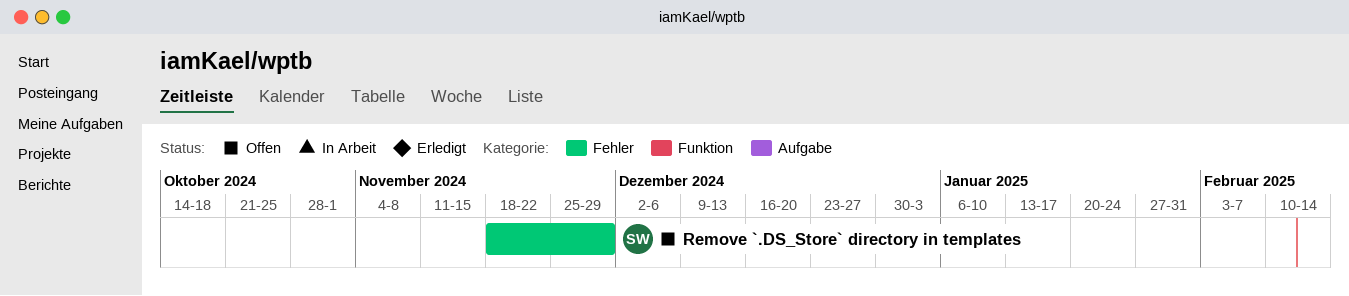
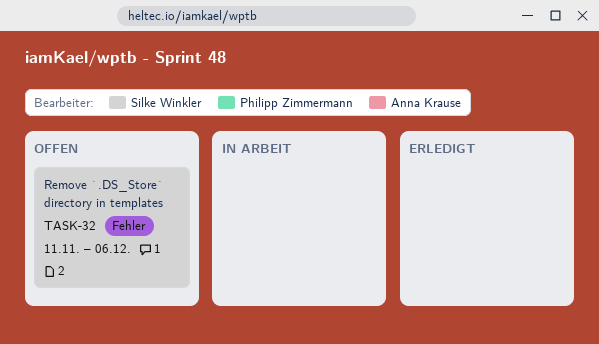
Remove `.DS_Store` directory in templates, start: Nov 18 -> Nov 11
Remove `.DS_Store` directory in templates, due: Nov 29 -> Dec 6

